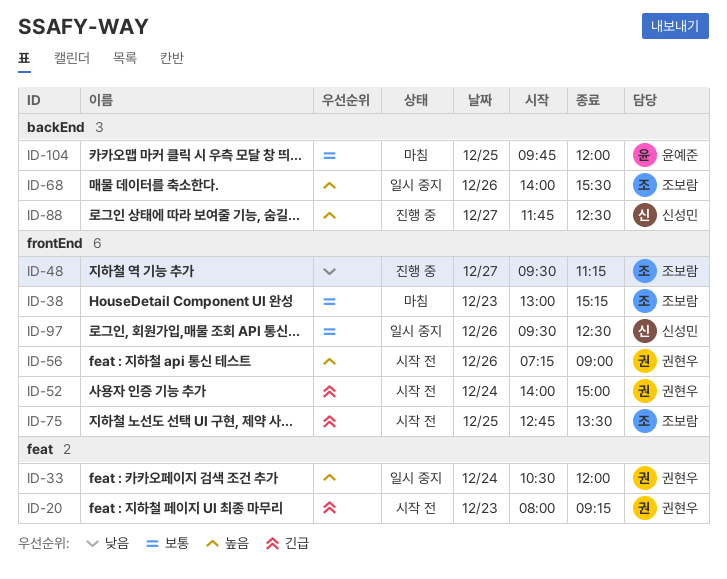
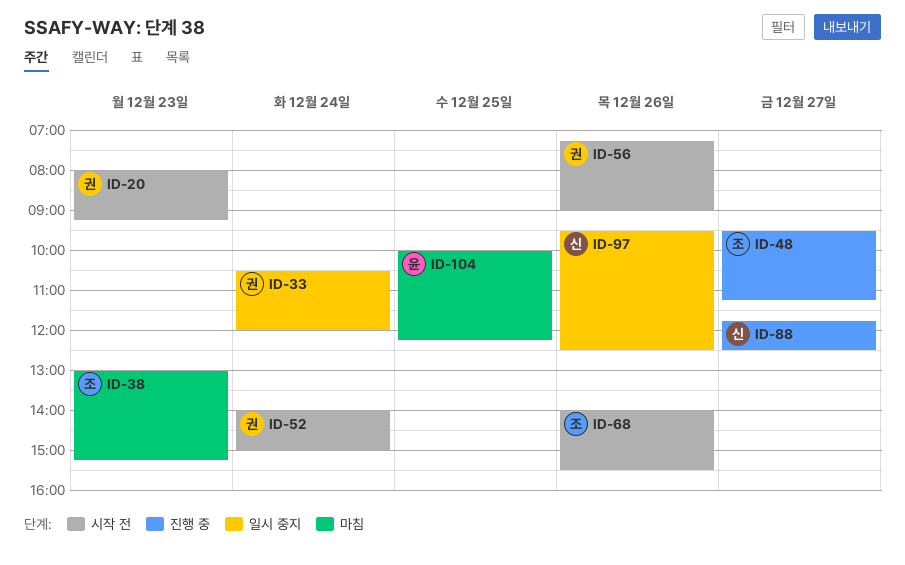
ID-68, status: 일시 중지 -> 시작 전
ID-75: present -> none
ID-104, begins: 09:45 -> 10:00
ID-104, ends: 12:00 -> 12:15

